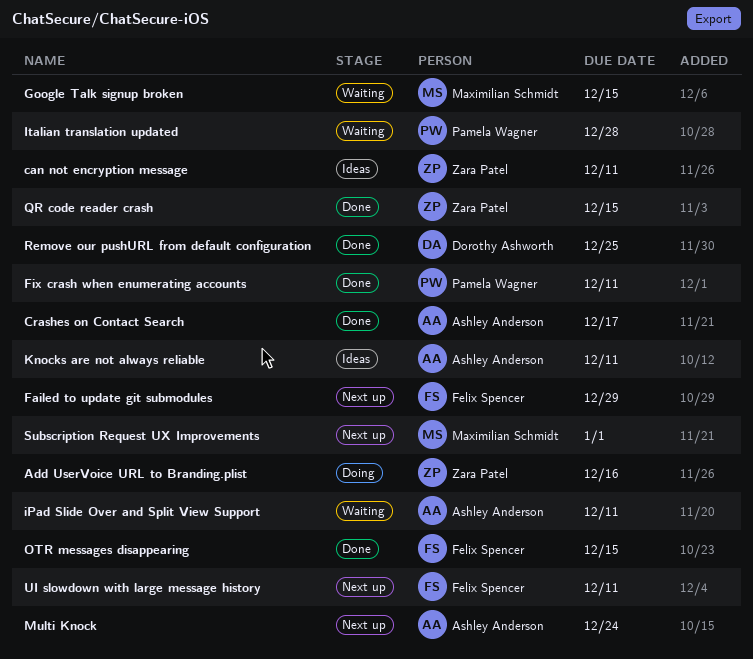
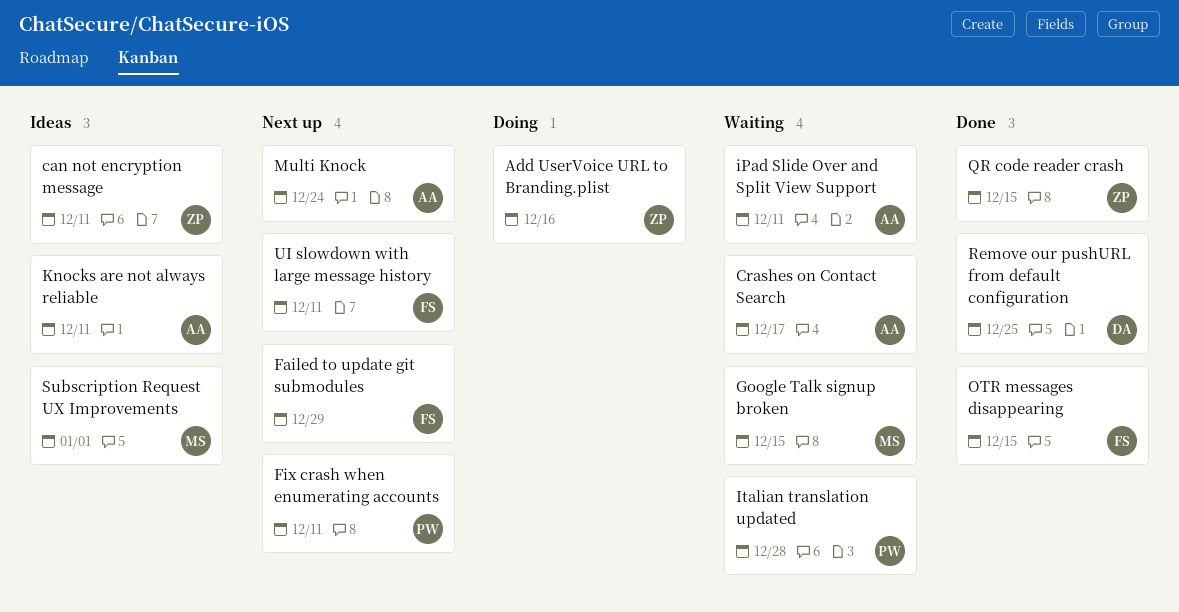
Crashes on Contact Search, status: Done -> Waiting
Fix crash when enumerating accounts, status: Done -> Next up
Subscription Request UX Improvements, status: Next up -> Ideas

